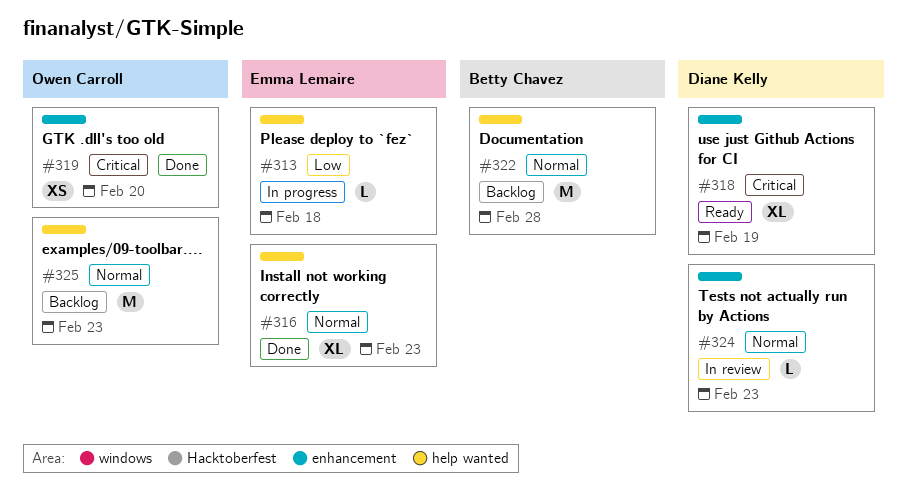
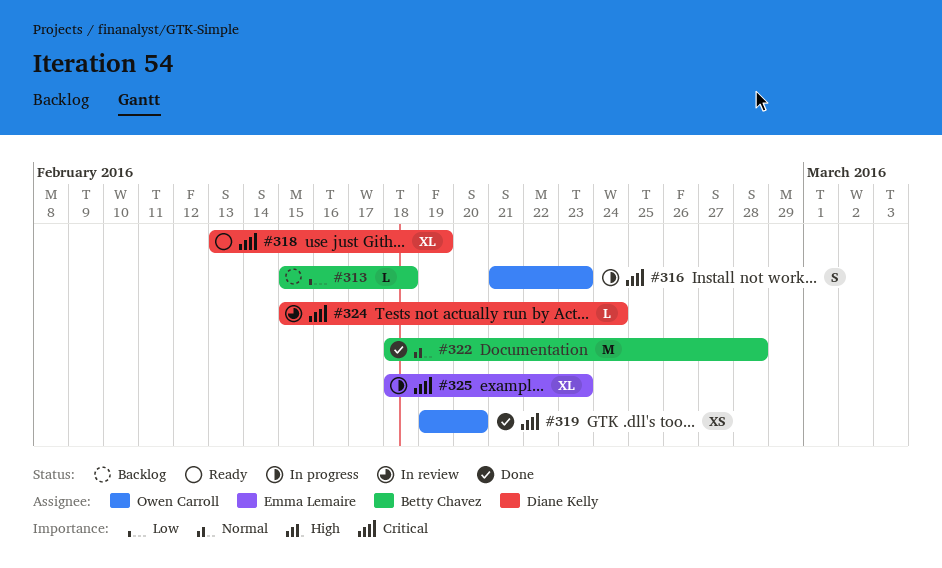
#313, status: In progress -> Backlog
#313, owner: Emma Lemaire -> Betty Chavez
#316, status: Done -> In progress
#316, owner: Emma Lemaire -> Owen Carroll
#316, priority: Normal -> Critical
#316, estimate: XL -> S
#322, status: Backlog -> Done
#324, priority: Normal -> Critical
#324, due: Feb 23 -> Feb 24
#325, status: Backlog -> In progress
#325, owner: Owen Carroll -> Emma Lemaire
#325, priority: Normal -> Critical
#325, estimate: M -> XL

